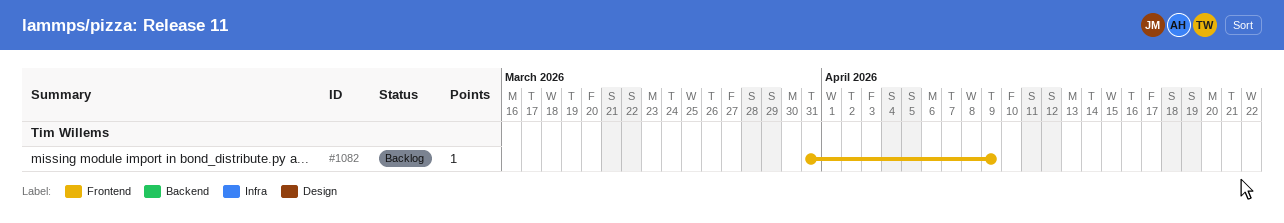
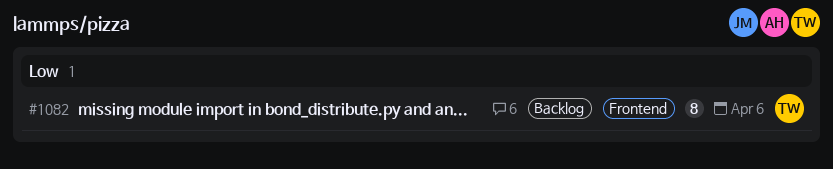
#1082, estimate: 1 -> 8
#1082, due: Apr 9 -> Apr 6

